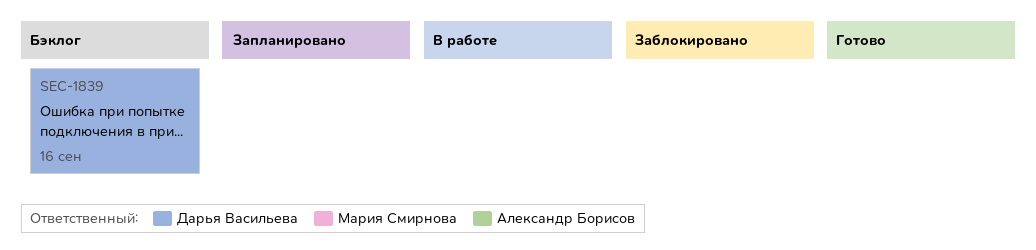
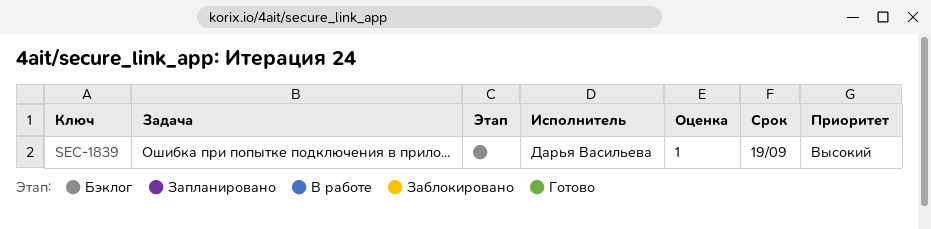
SEC-1839, due: Sep 16 -> Sep 19

